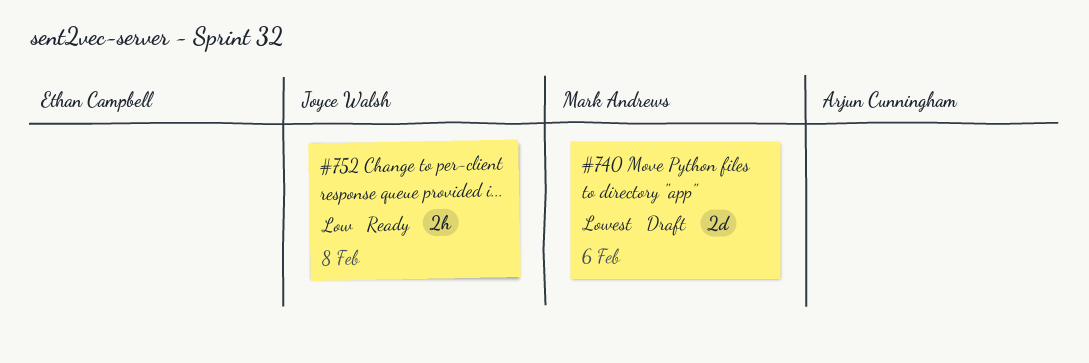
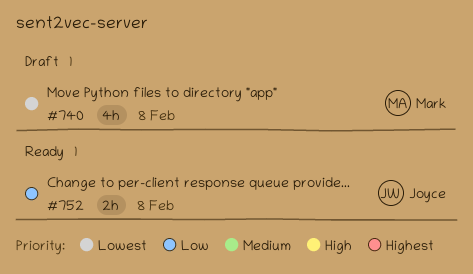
#740, estimate: 2d -> 4h
#740, due: Feb 6 -> Feb 8

